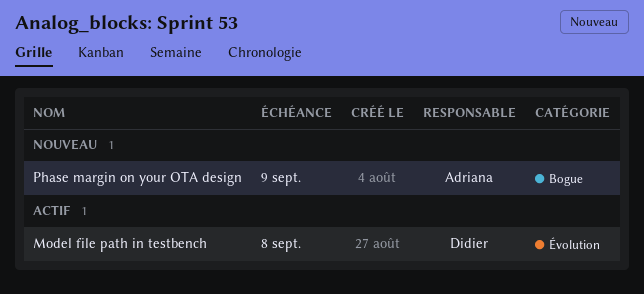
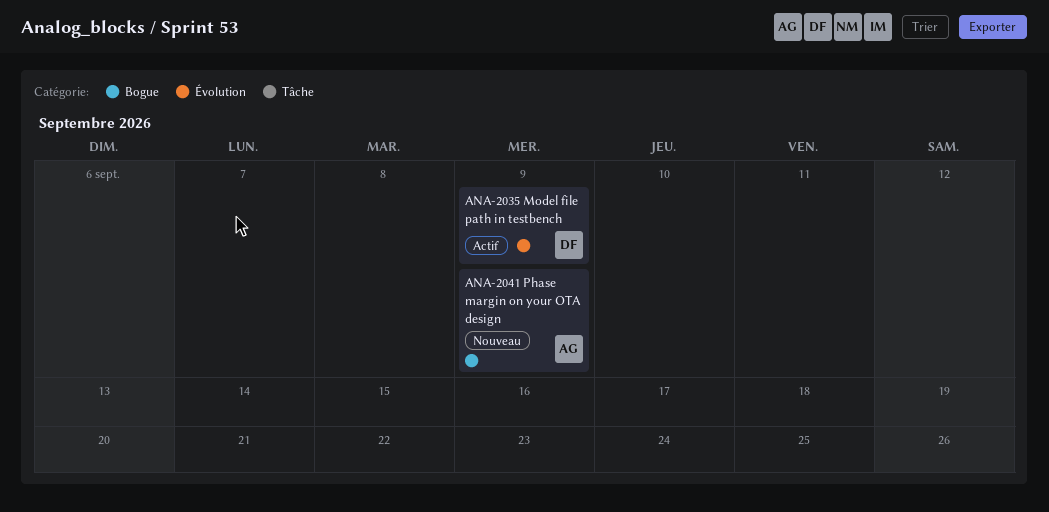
Model file path in testbench, due: Sep 8 -> Sep 9

